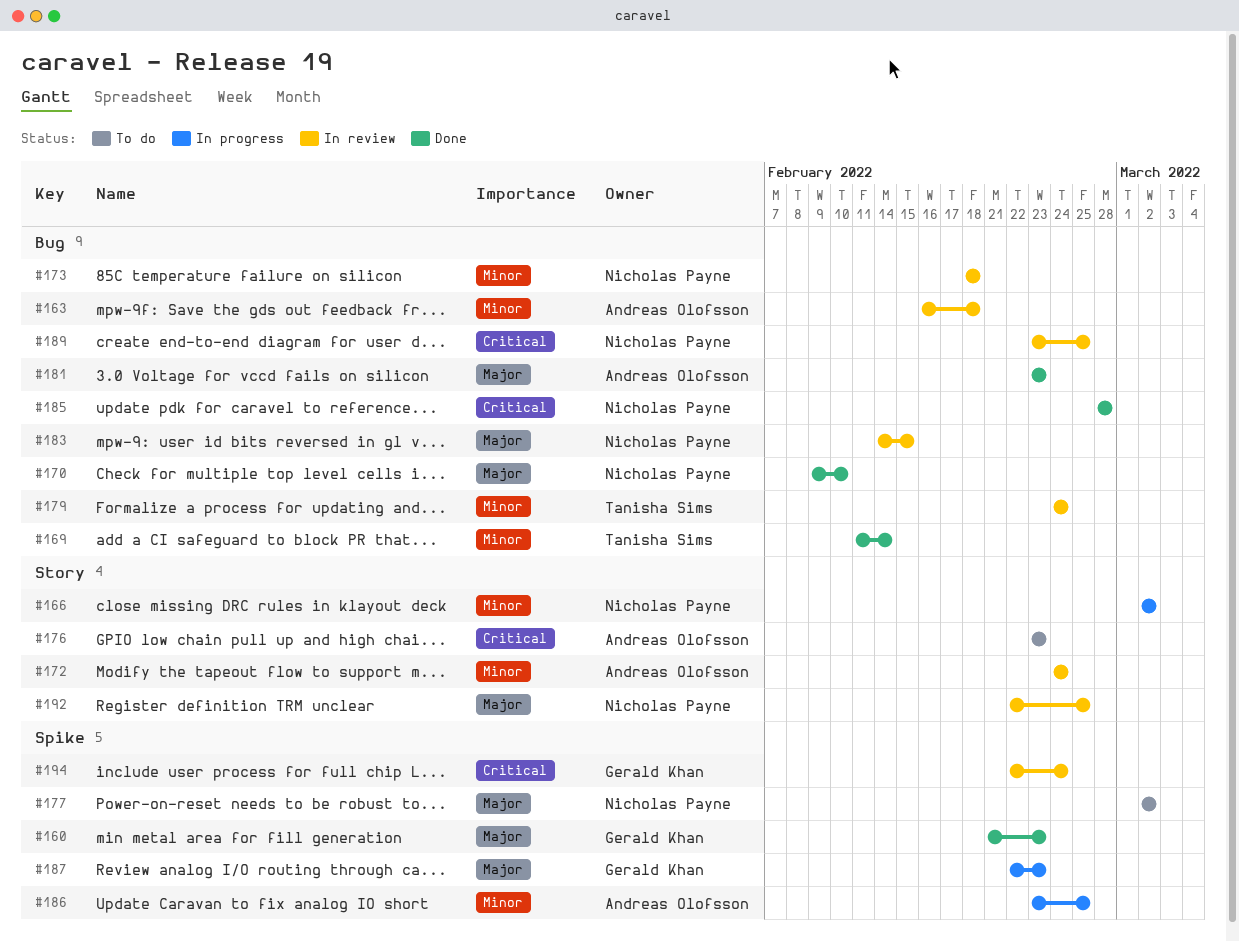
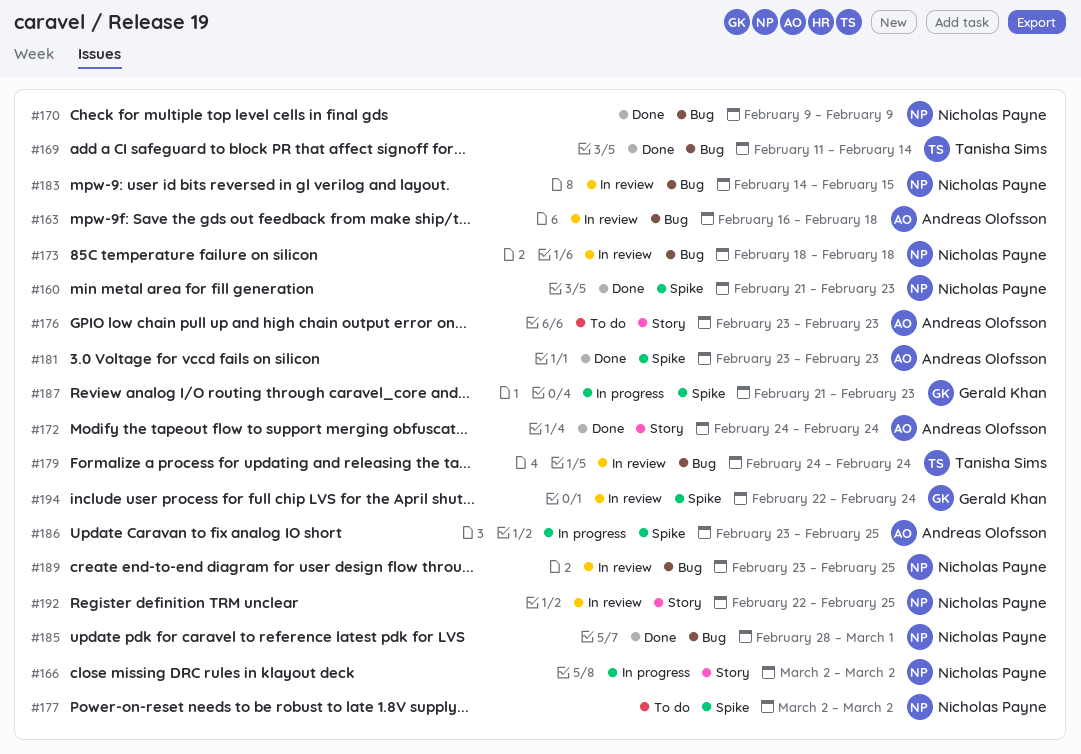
#160, owner: Gerald Khan -> Nicholas Payne
#170, due: Feb 10 -> Feb 9
#172, status: In review -> Done
#181, label: Bug -> Spike
#185, due: Feb 28 -> Mar 1
#187, start: Feb 22 -> Feb 21

